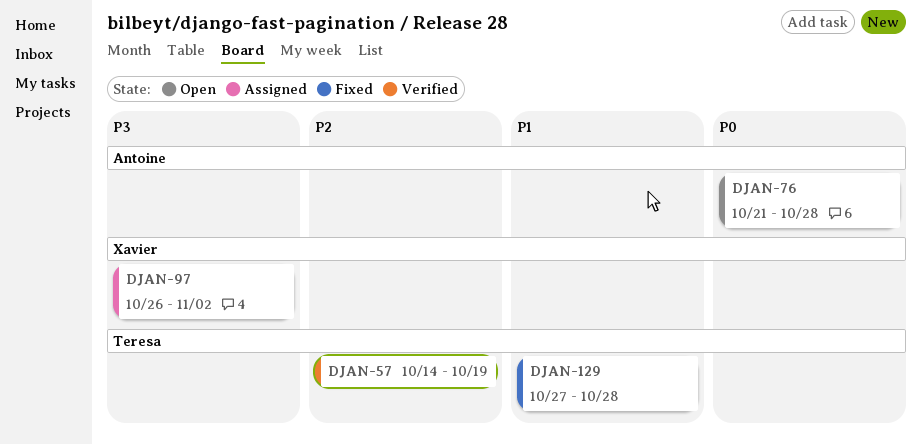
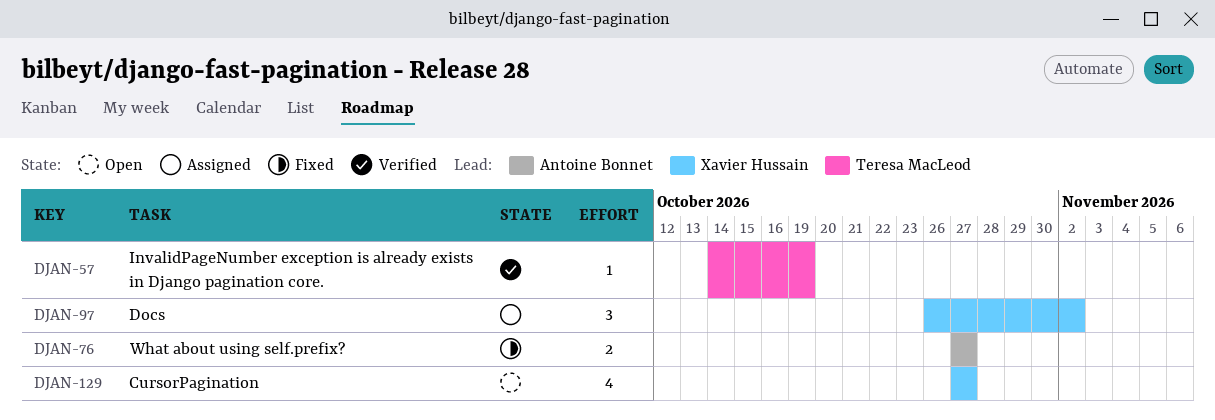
DJAN-76, status: Open -> Fixed
DJAN-76, start: Oct 21 -> Oct 27
DJAN-76, due: Oct 28 -> Oct 27
DJAN-129, status: Fixed -> Open
DJAN-129, owner: Teresa MacLeod -> Xavier Hussain
DJAN-129, due: Oct 28 -> Oct 27

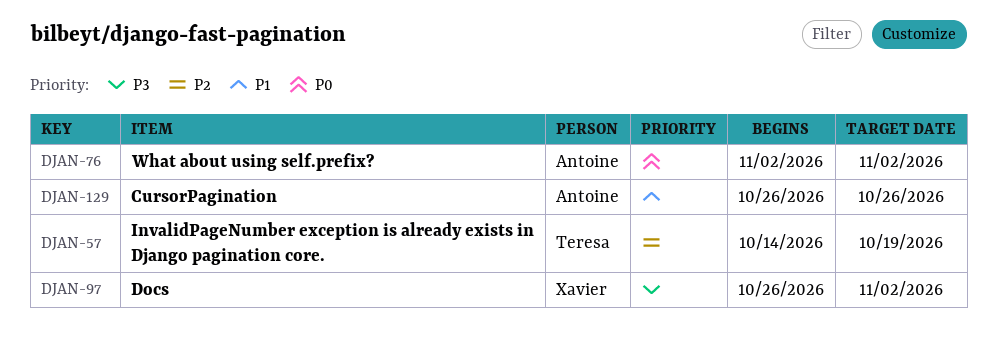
DJAN-76, start: Oct 27 -> Nov 2
DJAN-76, due: Oct 27 -> Nov 2
DJAN-129, owner: Xavier Hussain -> Antoine Bonnet
DJAN-129, start: Oct 27 -> Oct 26
DJAN-129, due: Oct 27 -> Oct 26

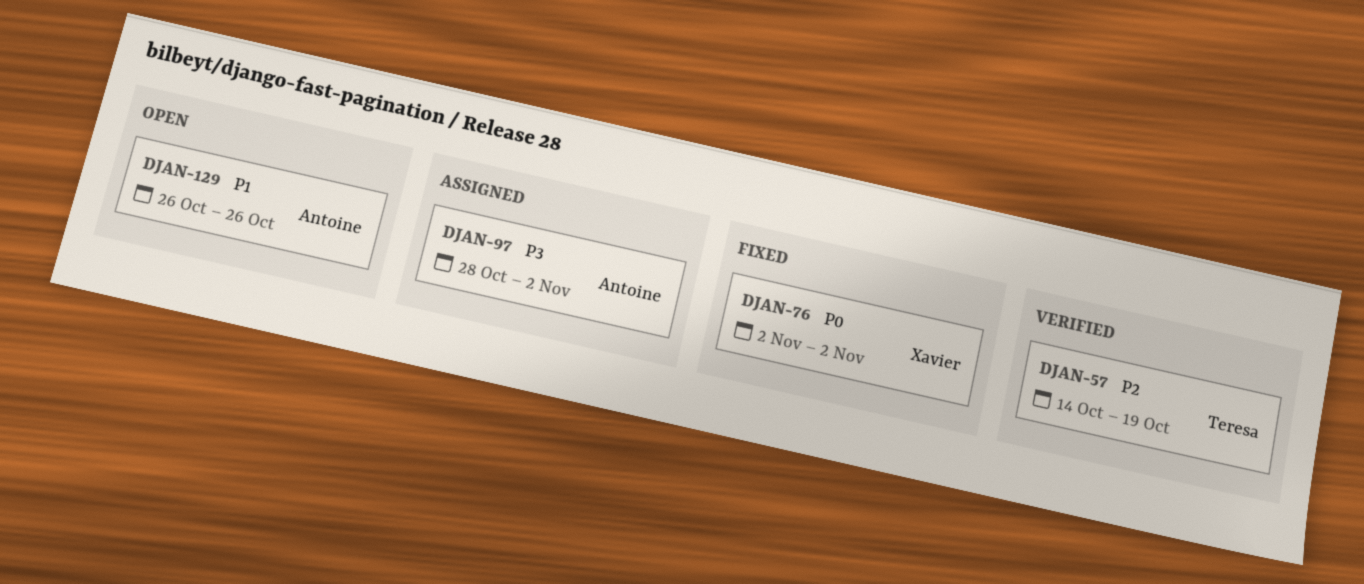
DJAN-76, owner: Antoine -> Xavier
DJAN-97, owner: Xavier -> Antoine
DJAN-97, start: Oct 26 -> Oct 28

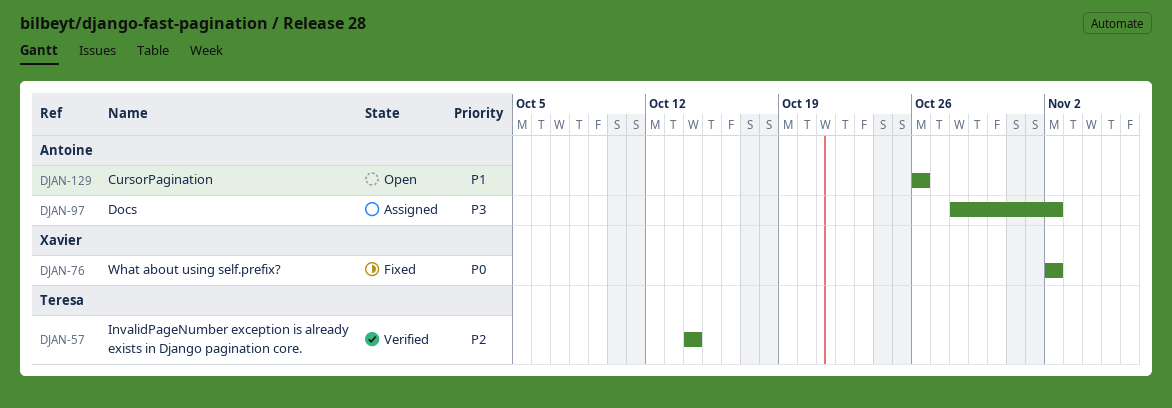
DJAN-57, due: Oct 19 -> Oct 14

